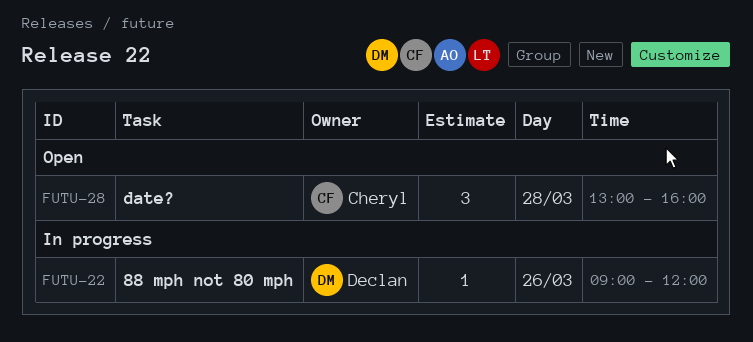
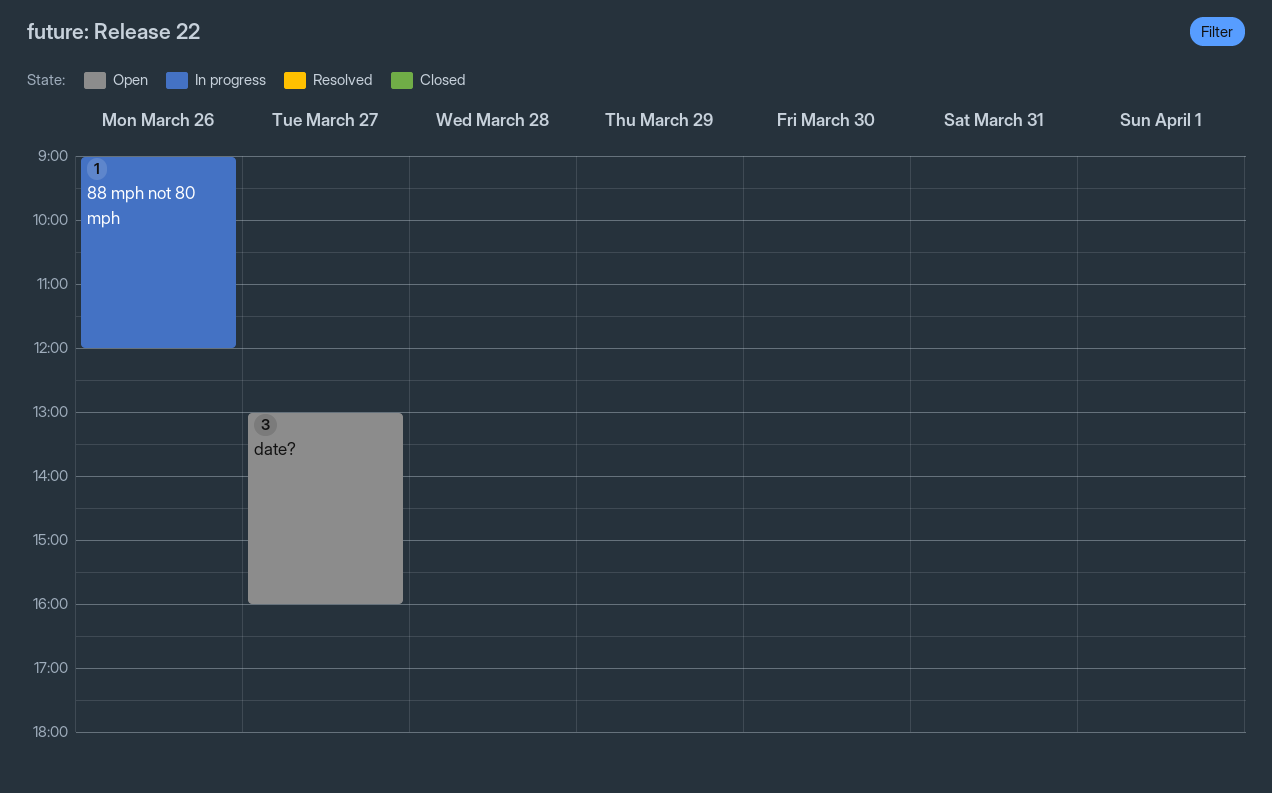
date?, day: Mar 28 -> Mar 27

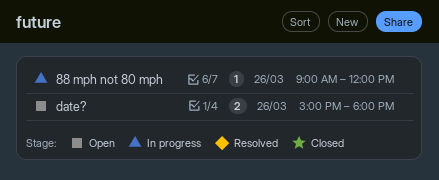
date?, estimate: 3 -> 2
date?, day: Mar 27 -> Mar 26
date?, begins: 13:00 -> 15:00
date?, ends: 16:00 -> 18:00

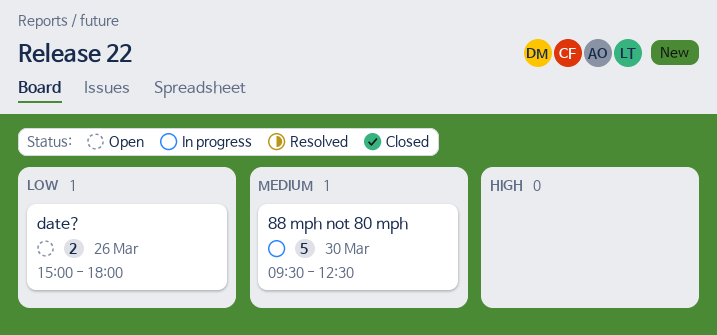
88 mph not 80 mph, estimate: 1 -> 5
88 mph not 80 mph, day: Mar 26 -> Mar 30
88 mph not 80 mph, begins: 09:00 -> 09:30
88 mph not 80 mph, ends: 12:00 -> 12:30

